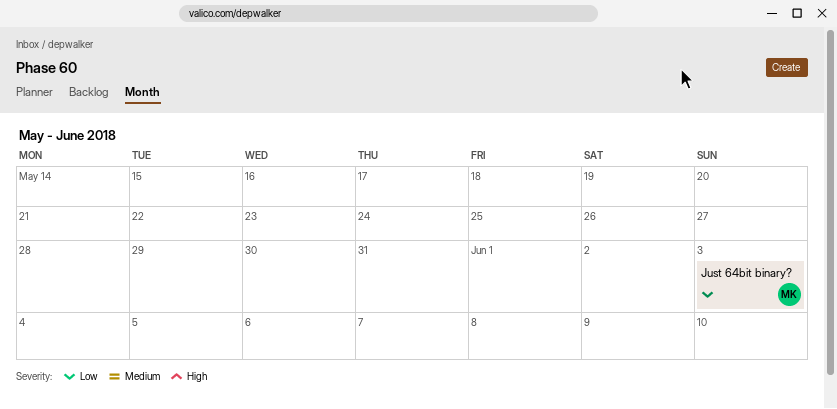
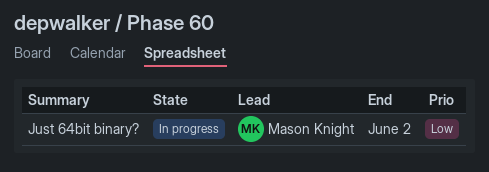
Just 64bit binary?, due: Jun 3 -> Jun 2

